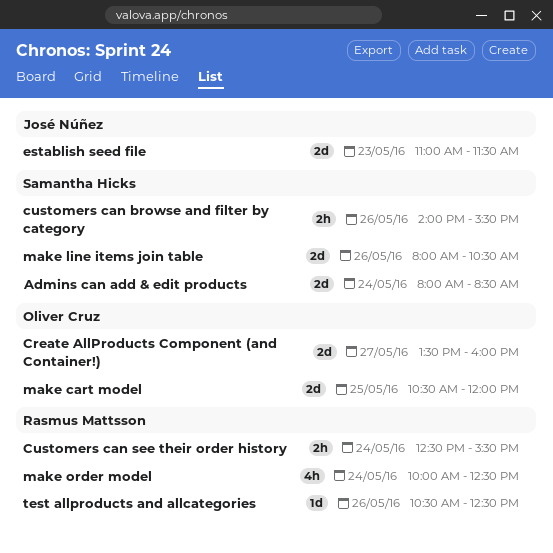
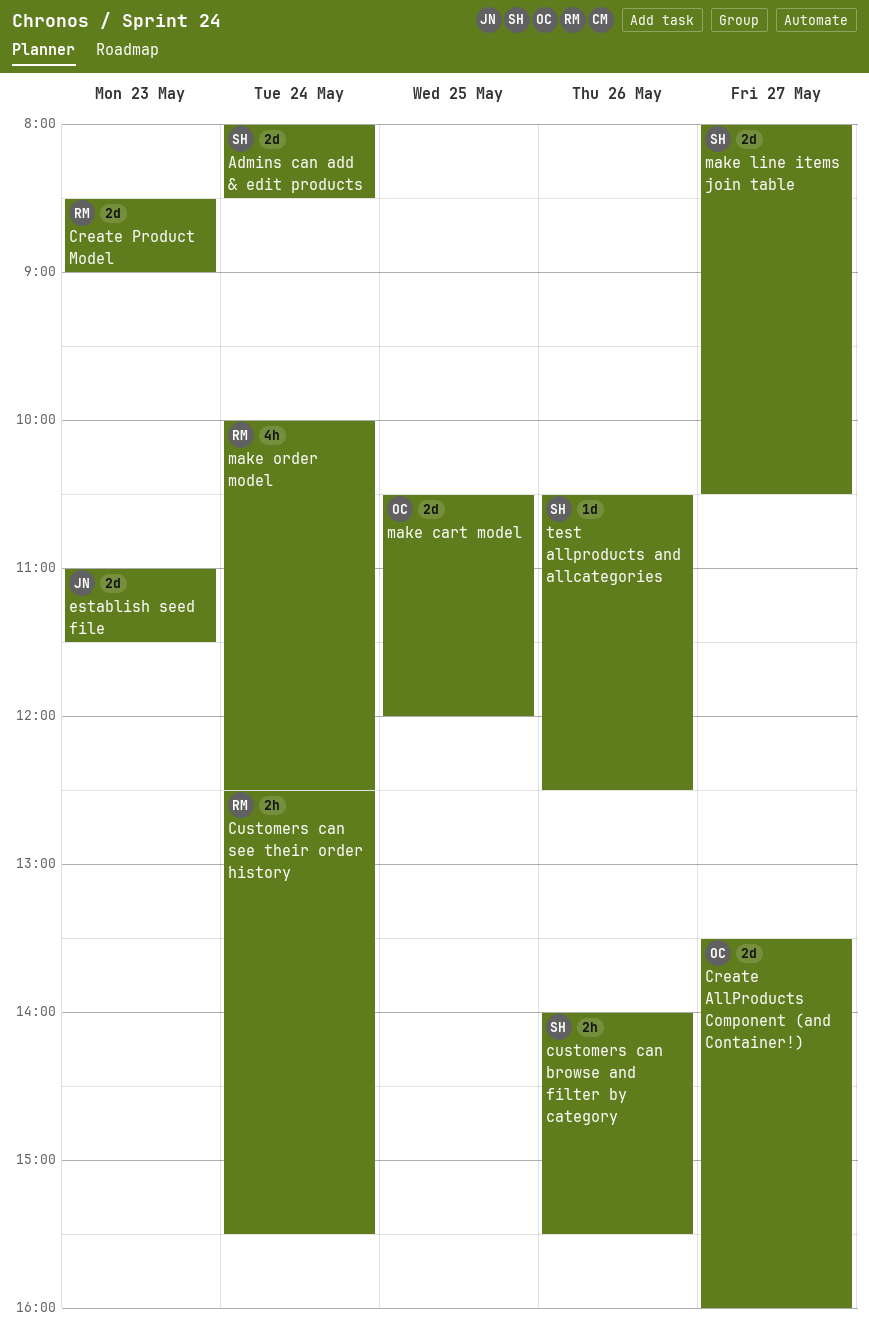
Create Product Model: none -> present
make line items join table, day: May 26 -> May 27
test allproducts and allcategories, owner: Rasmus Mattsson -> Samantha Hicks

